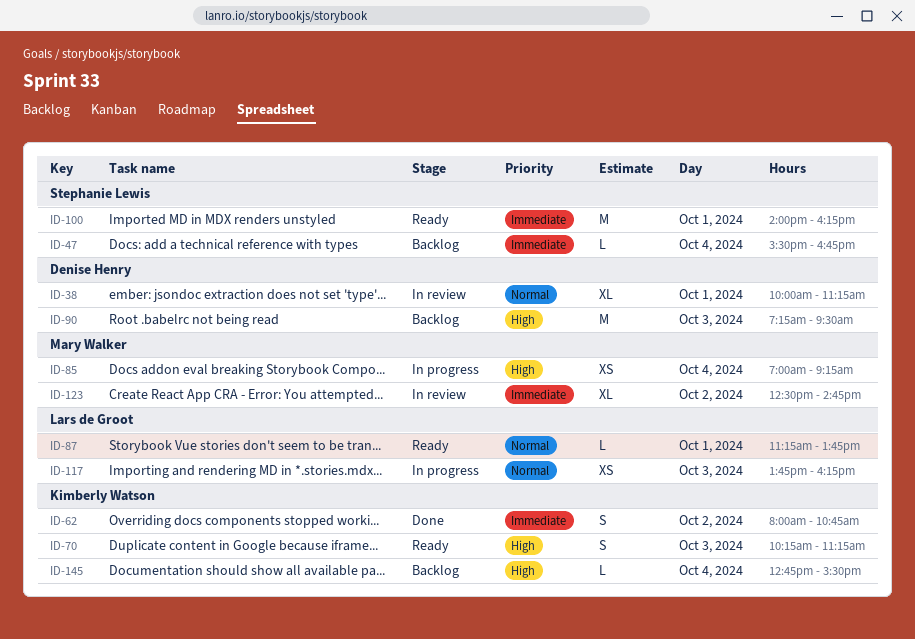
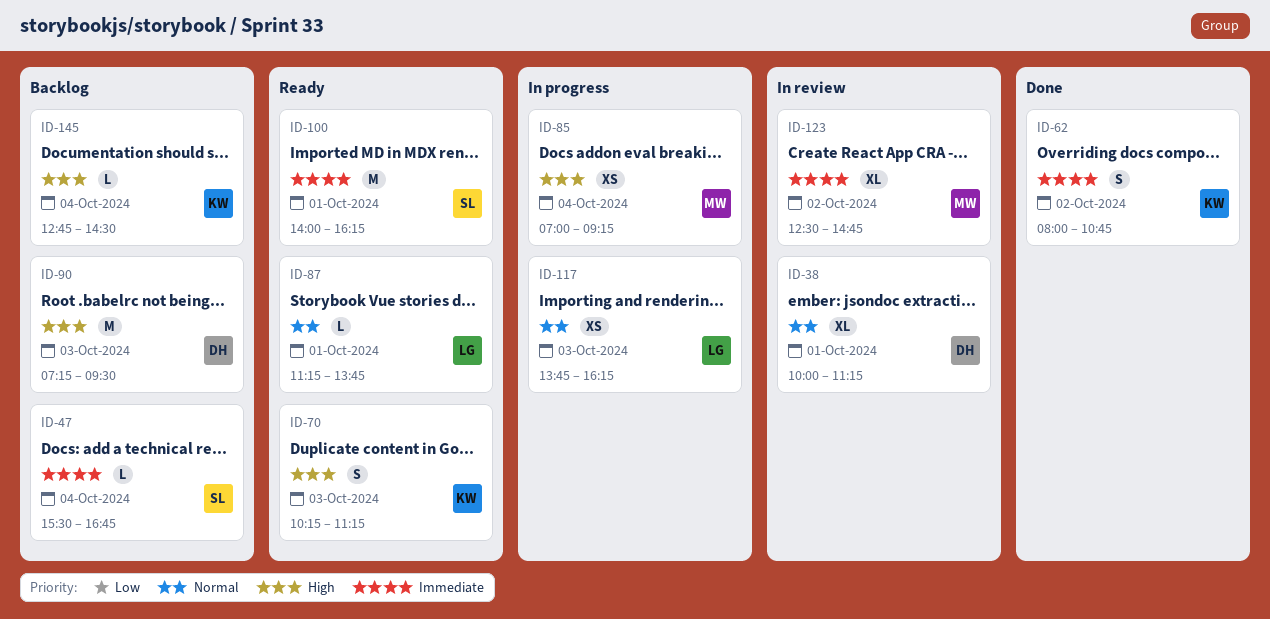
ID-145, ends: 15:30 -> 14:30

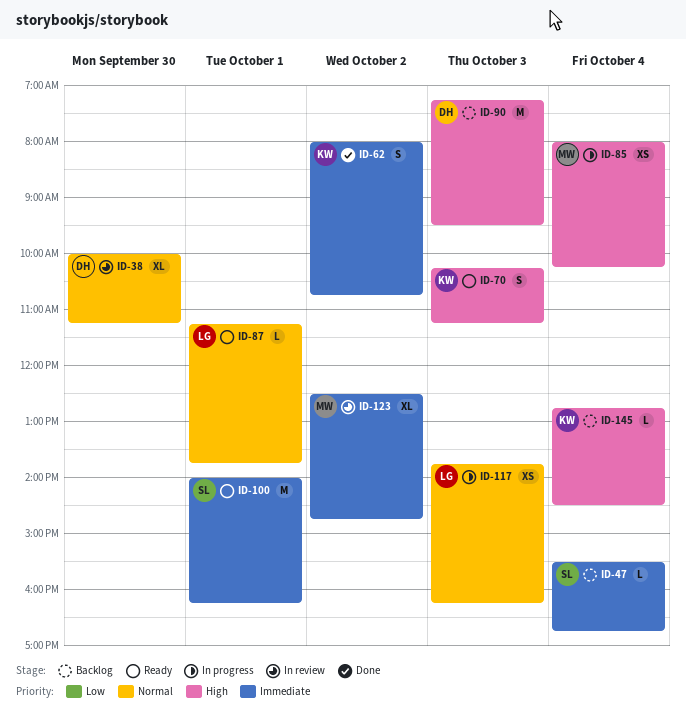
ID-38, day: Oct 1 -> Sep 30
ID-85, begins: 07:00 -> 08:00
ID-85, ends: 09:15 -> 10:15

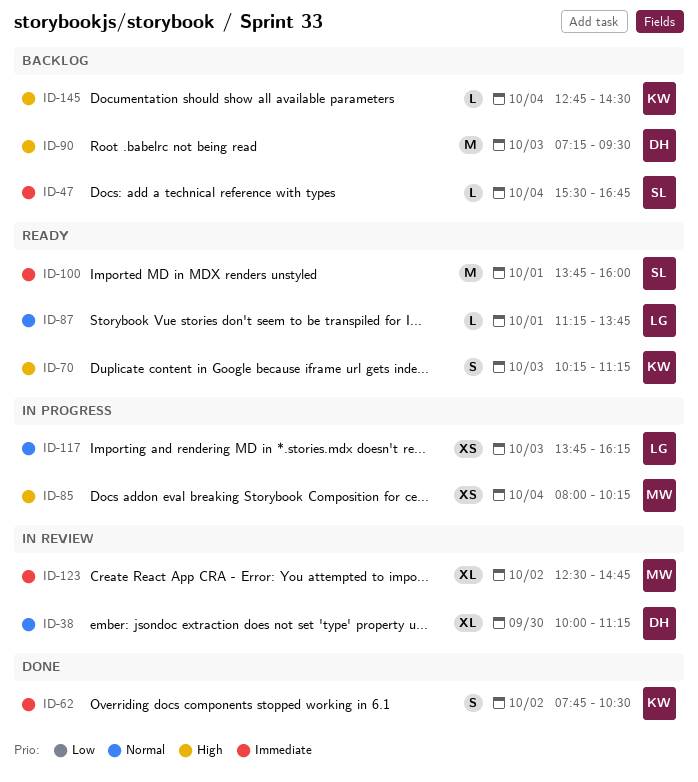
ID-62, begins: 08:00 -> 07:45
ID-62, ends: 10:45 -> 10:30
ID-100, begins: 14:00 -> 13:45
ID-100, ends: 16:15 -> 16:00

